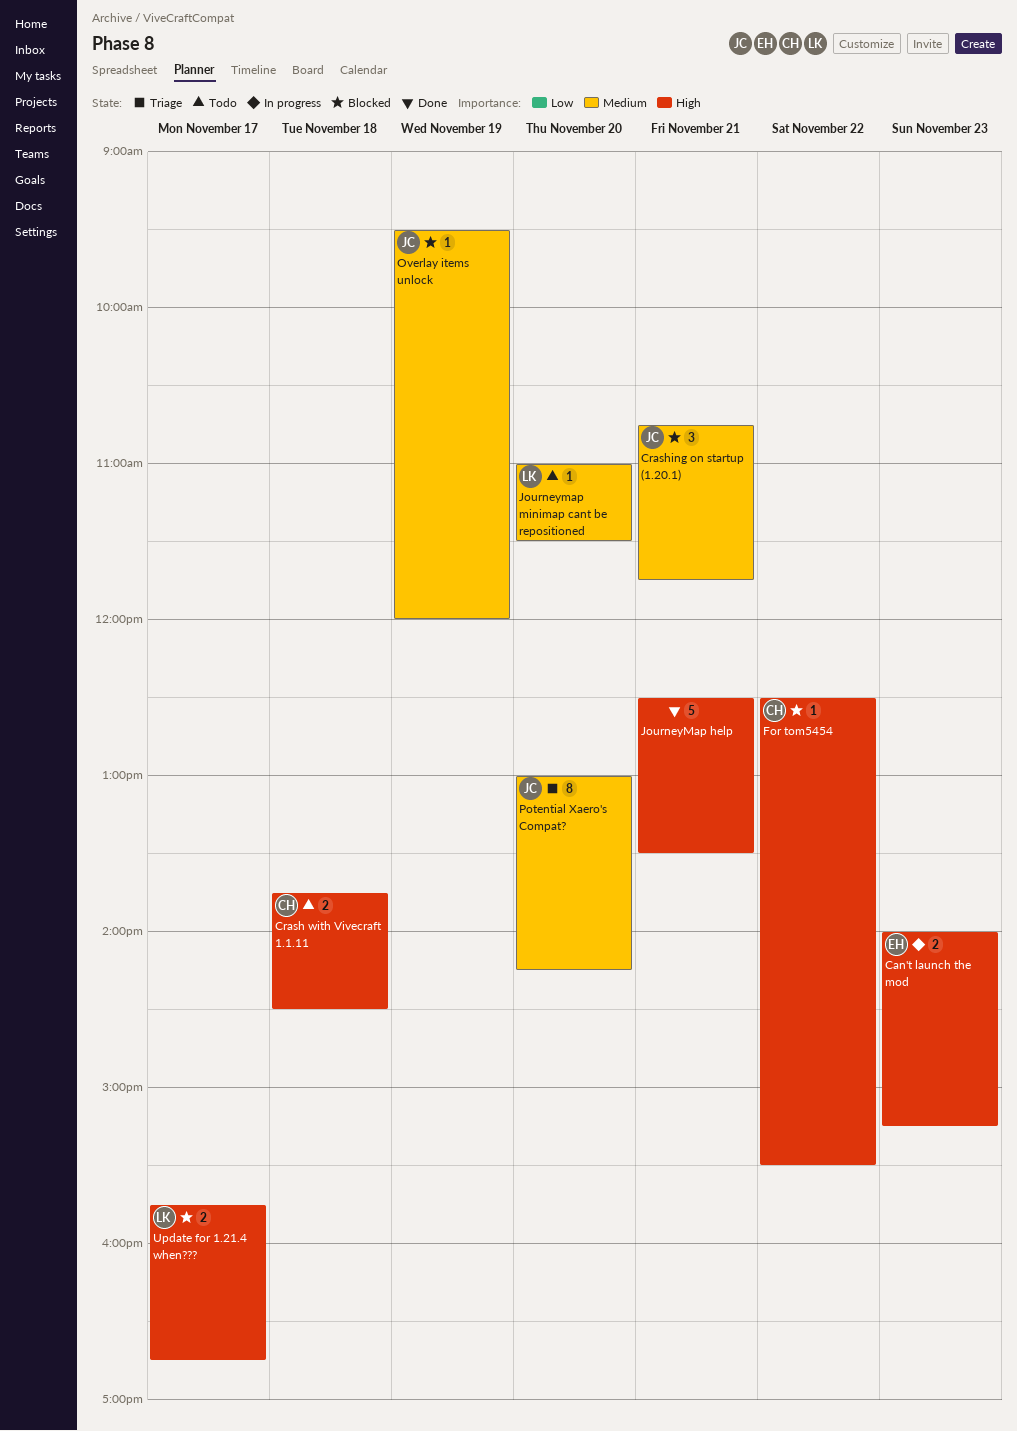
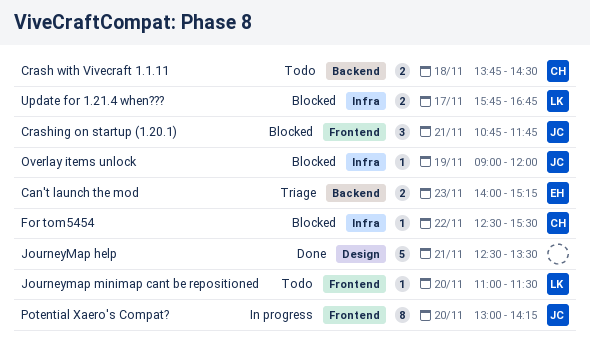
Can't launch the mod, status: In progress -> Triage
Overlay items unlock, begins: 09:30 -> 09:00
Potential Xaero's Compat?, status: Triage -> In progress

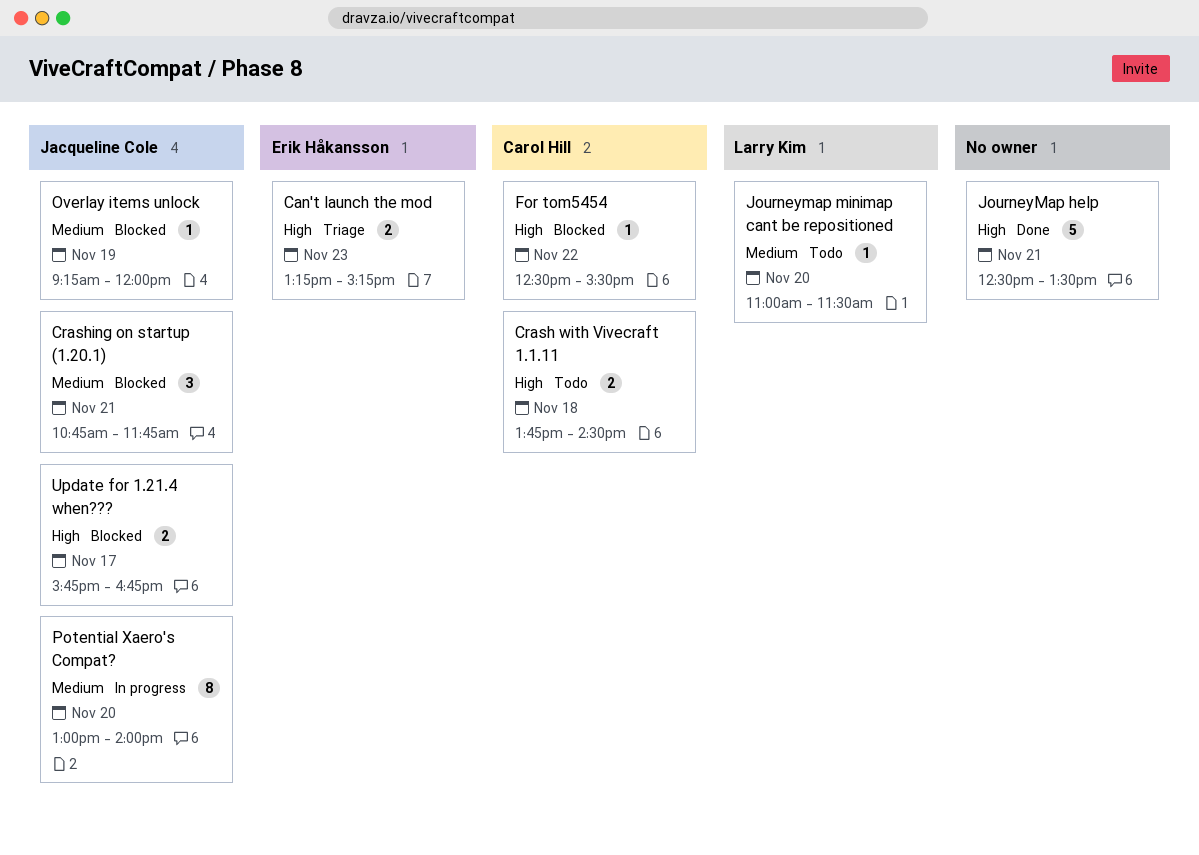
Can't launch the mod, begins: 14:00 -> 13:15
Overlay items unlock, begins: 09:00 -> 09:15
Potential Xaero's Compat?, ends: 14:15 -> 14:00
Update for 1.21.4 when???, owner: Larry Kim -> Jacqueline Cole

